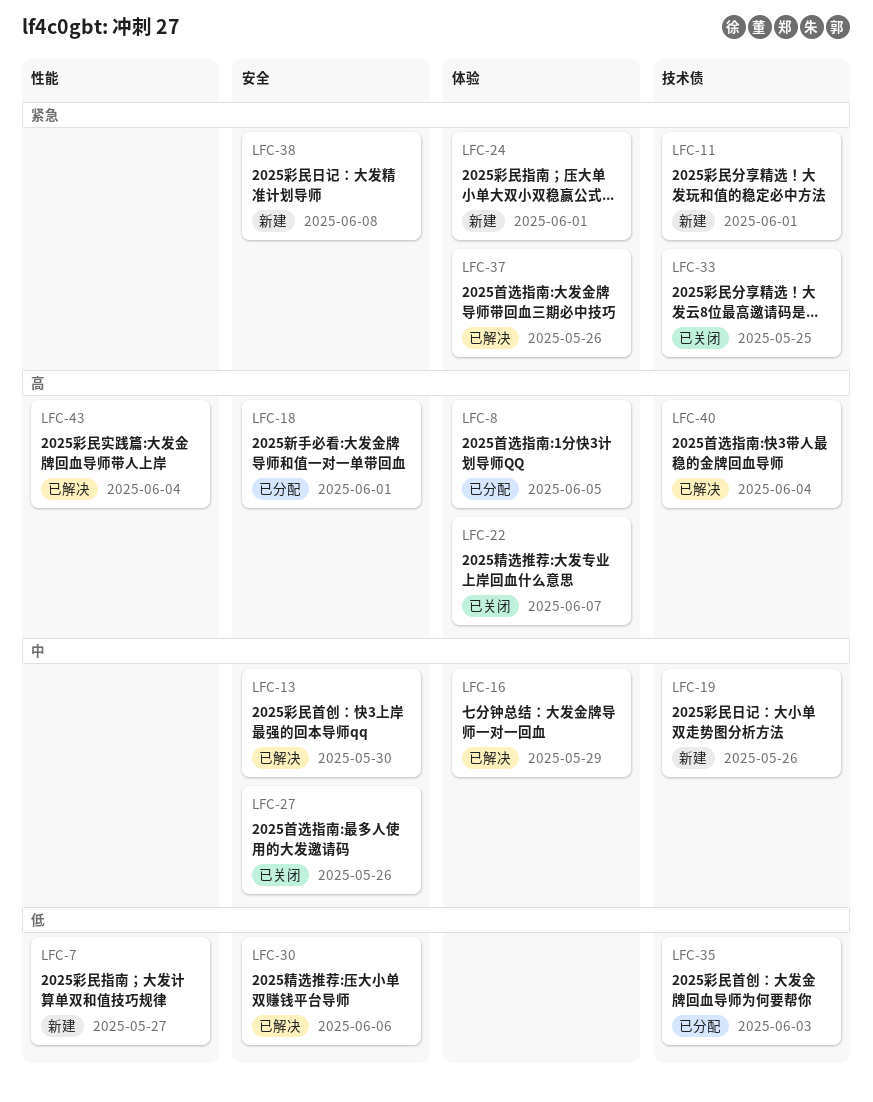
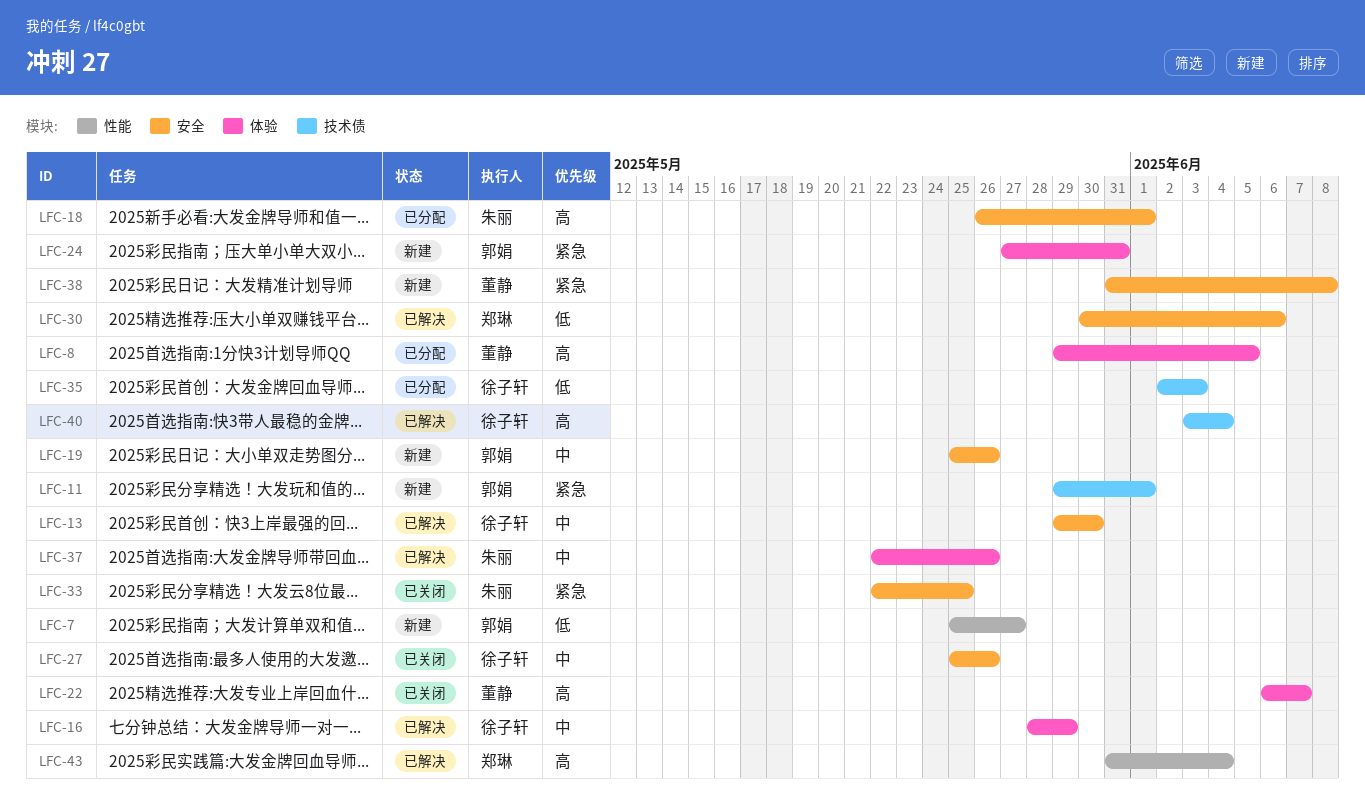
LFC-19, label: 技术债 -> 安全
LFC-24, due: Jun 1 -> May 31
LFC-33, label: 技术债 -> 安全
LFC-37, priority: 紧急 -> 中

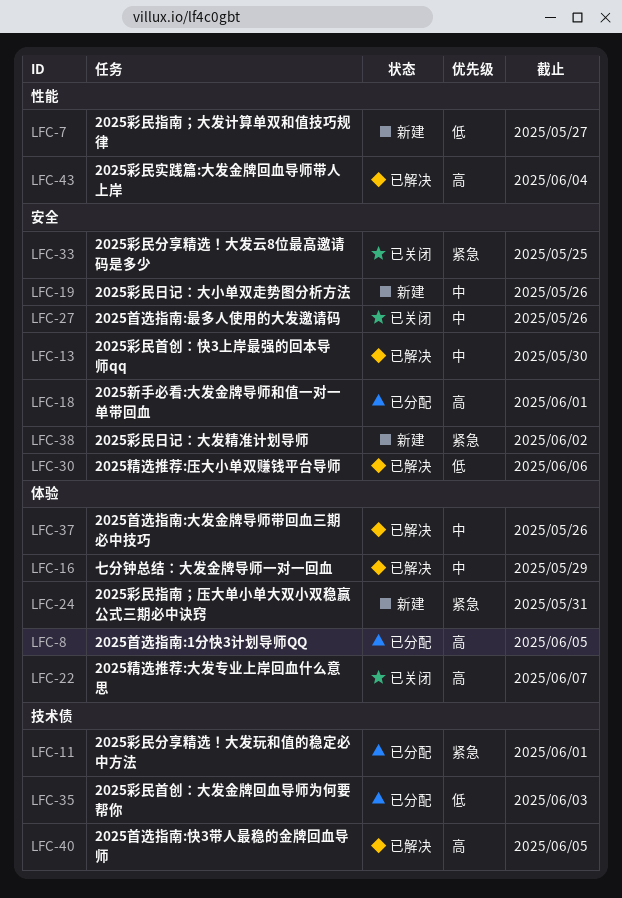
LFC-11, status: 新建 -> 已分配
LFC-38, due: Jun 8 -> Jun 2
LFC-40, due: Jun 4 -> Jun 5

